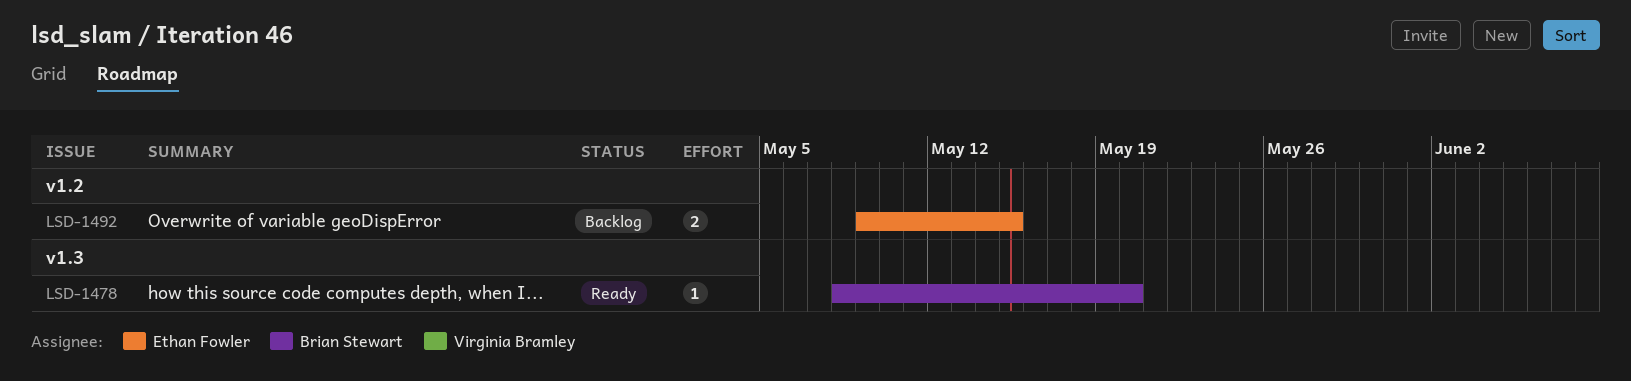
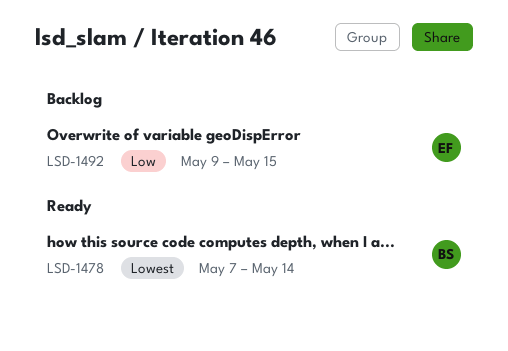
LSD-1478, start: May 8 -> May 7
LSD-1478, due: May 20 -> May 14

